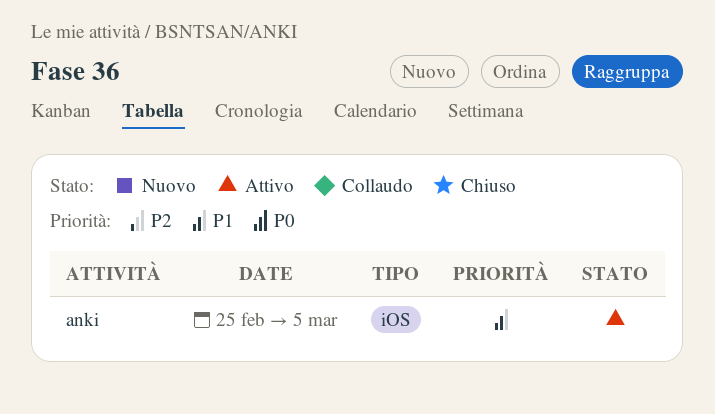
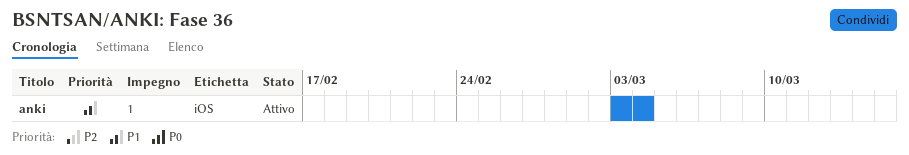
anki, start: Feb 25 -> Mar 3
anki, due: Mar 5 -> Mar 4

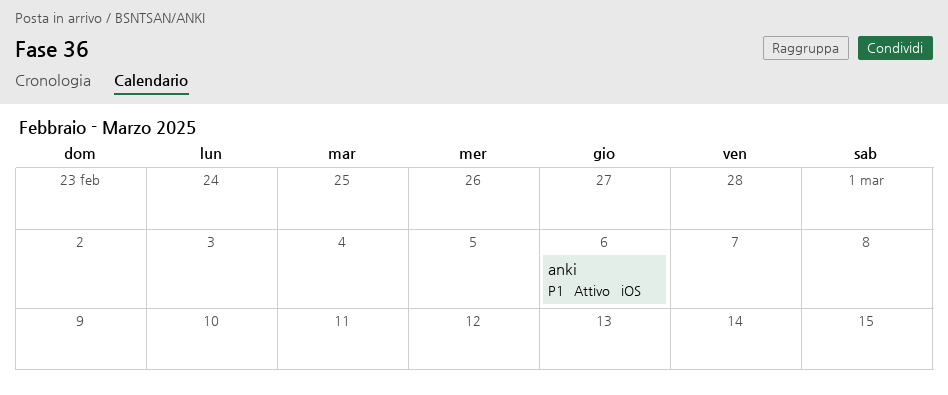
anki, due: Mar 4 -> Mar 6

